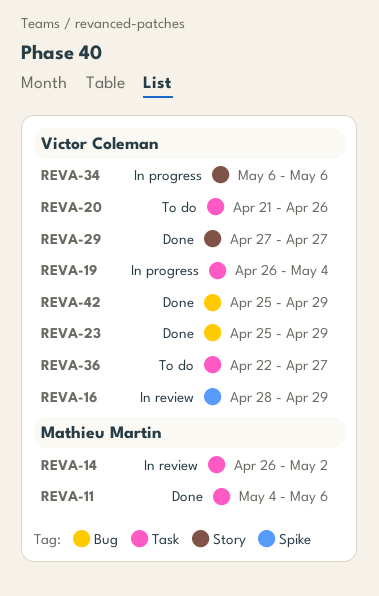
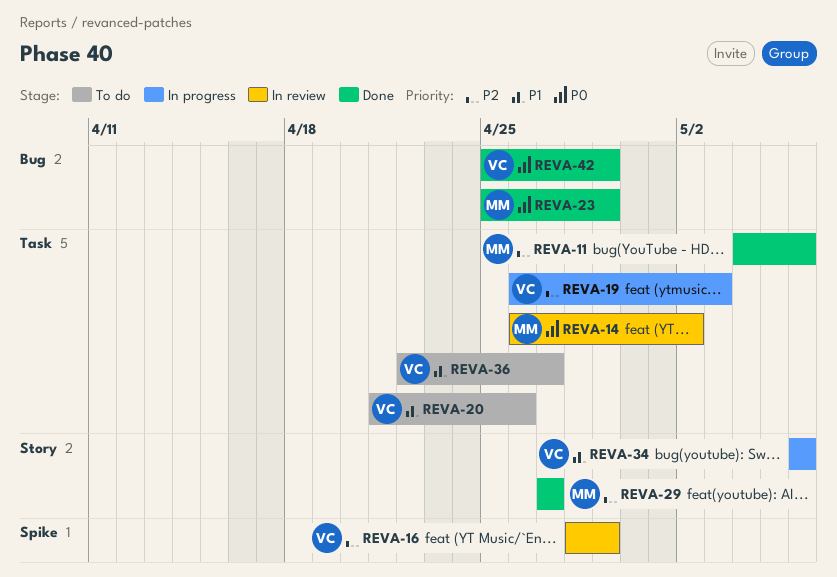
REVA-19, due: May 4 -> May 3
REVA-23, owner: Victor Coleman -> Mathieu Martin
REVA-29, owner: Victor Coleman -> Mathieu Martin

